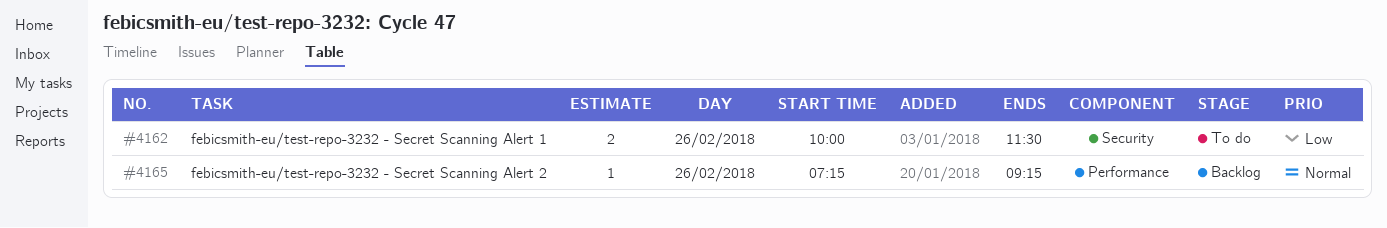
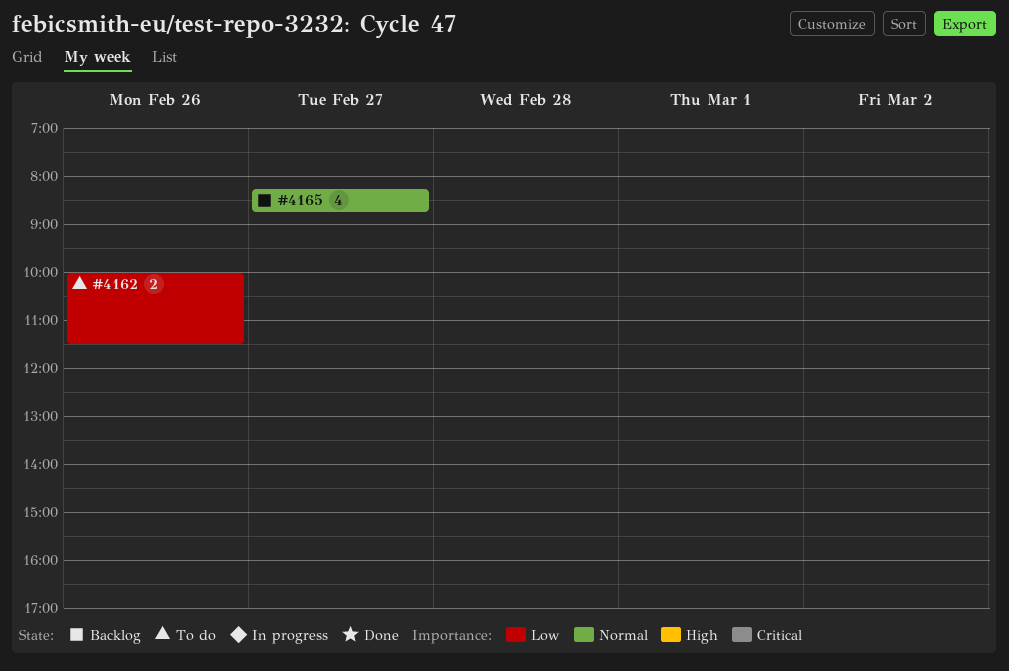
#4165, estimate: 1 -> 4
#4165, day: Feb 26 -> Feb 27
#4165, begins: 07:15 -> 08:15
#4165, ends: 09:15 -> 08:45

